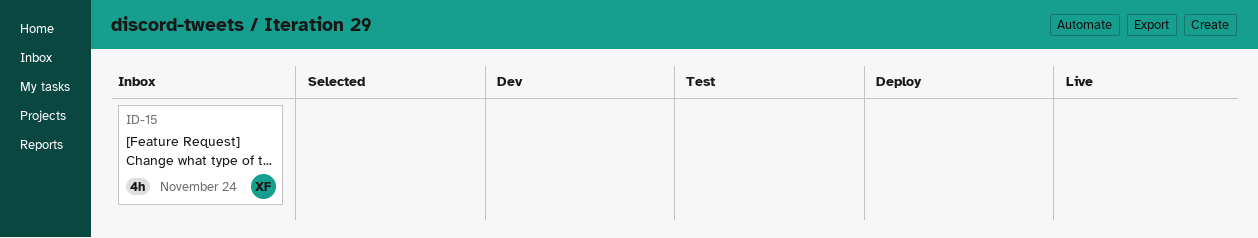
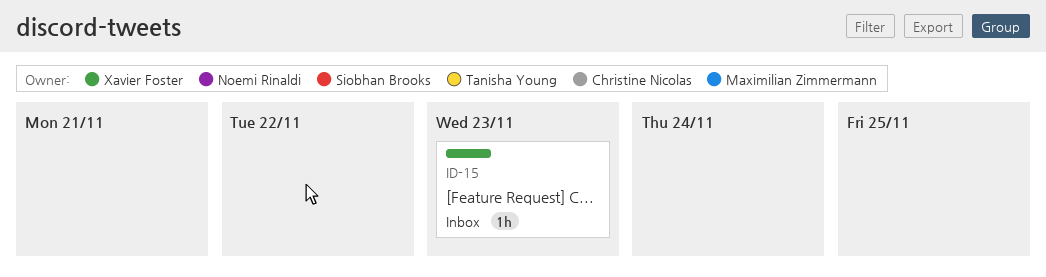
ID-15, estimate: 4h -> 1h
ID-15, due: Nov 24 -> Nov 23

